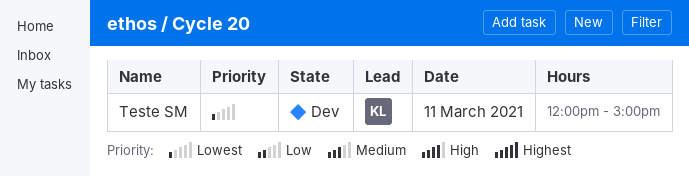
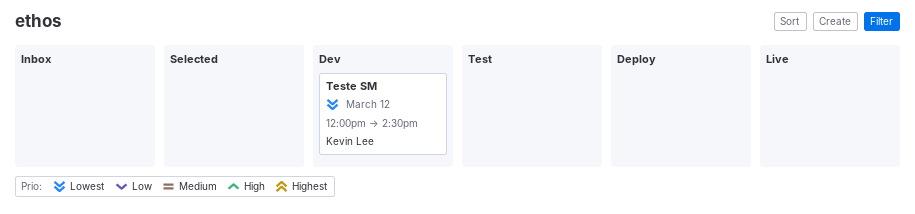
Teste SM, day: Mar 11 -> Mar 12
Teste SM, ends: 15:00 -> 14:30

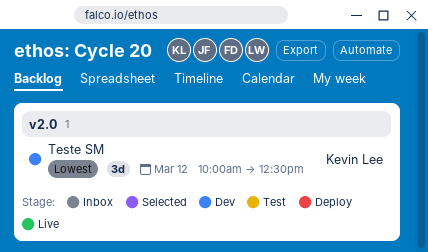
Teste SM, begins: 12:00 -> 10:00
Teste SM, ends: 14:30 -> 12:30

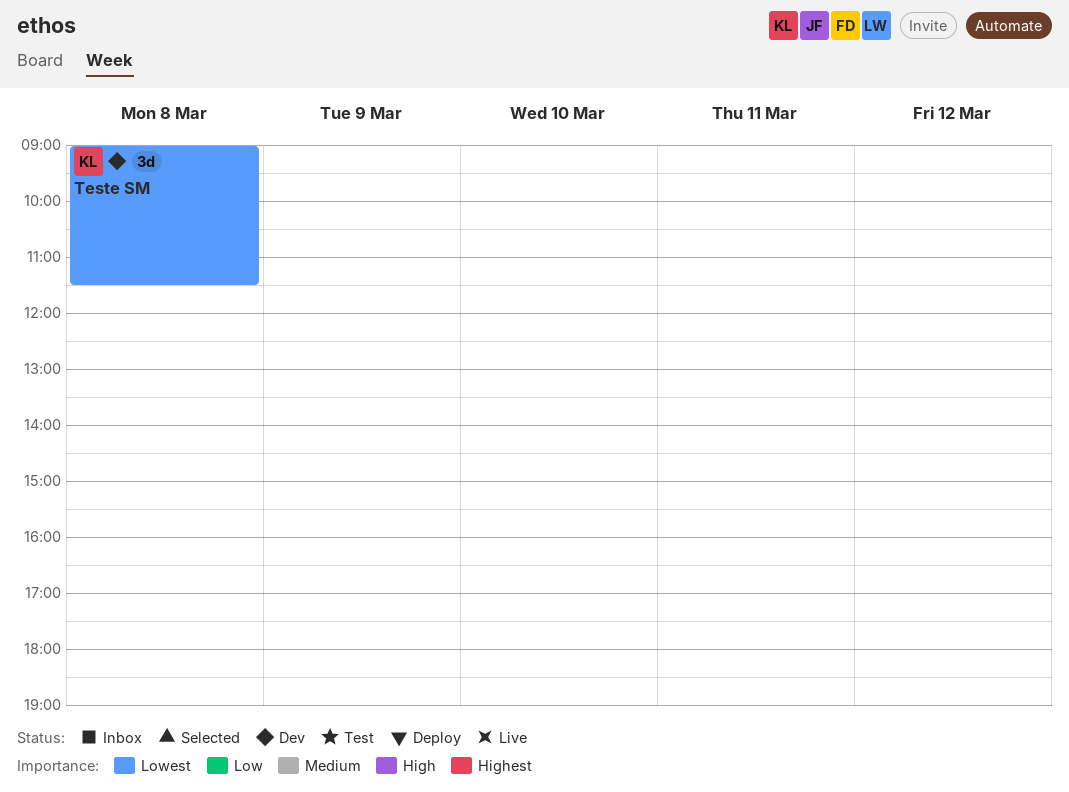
Teste SM, day: Mar 12 -> Mar 8
Teste SM, begins: 10:00 -> 09:00
Teste SM, ends: 12:30 -> 11:30

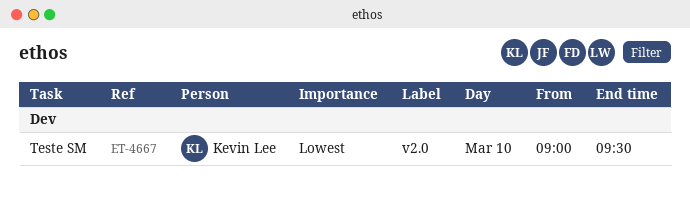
Teste SM, day: Mar 8 -> Mar 10
Teste SM, ends: 11:30 -> 09:30

